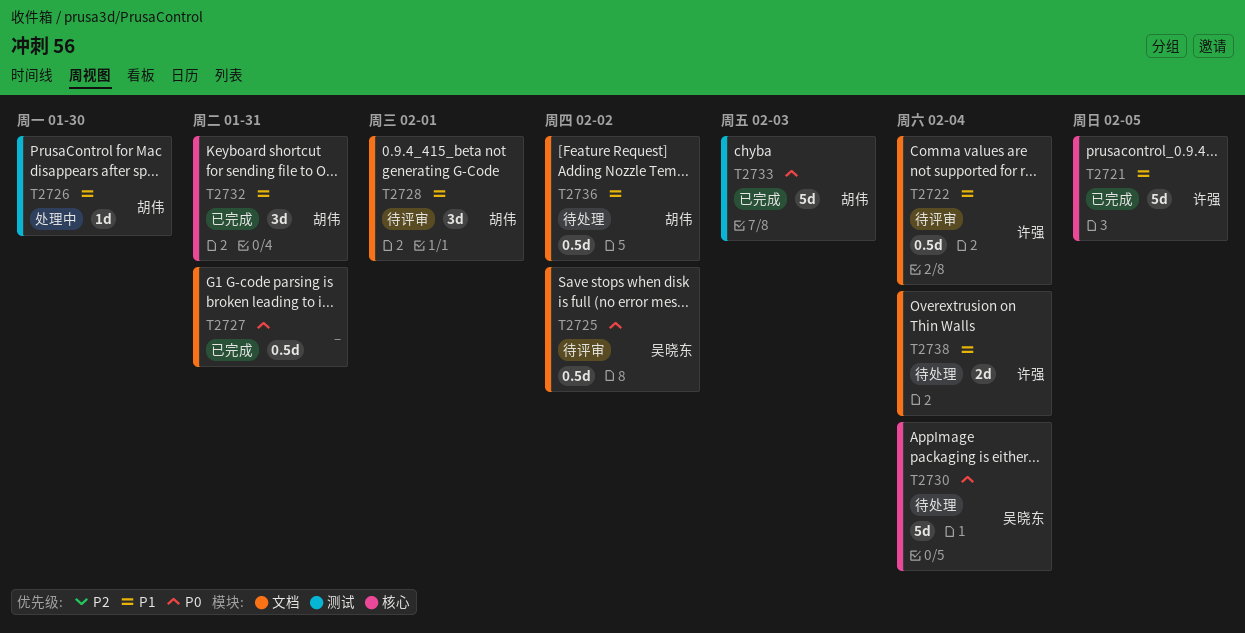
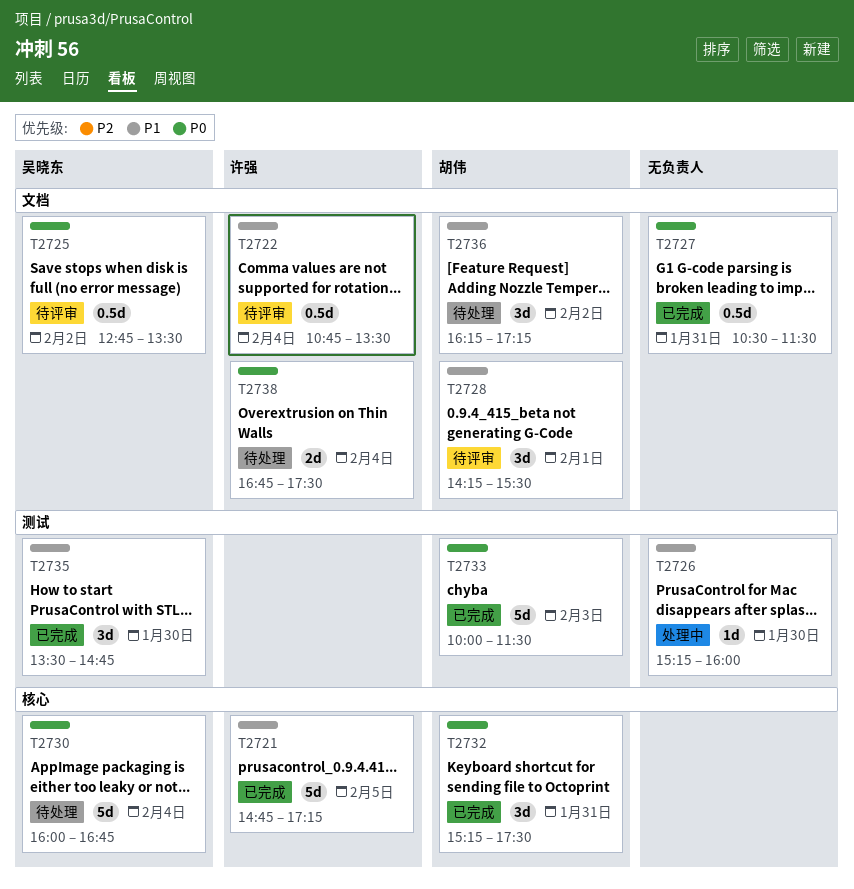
T2726, owner: 胡伟 -> none
T2732, priority: P1 -> P0
T2735: none -> present
T2736, estimate: 0.5d -> 3d
T2738, priority: P1 -> P0

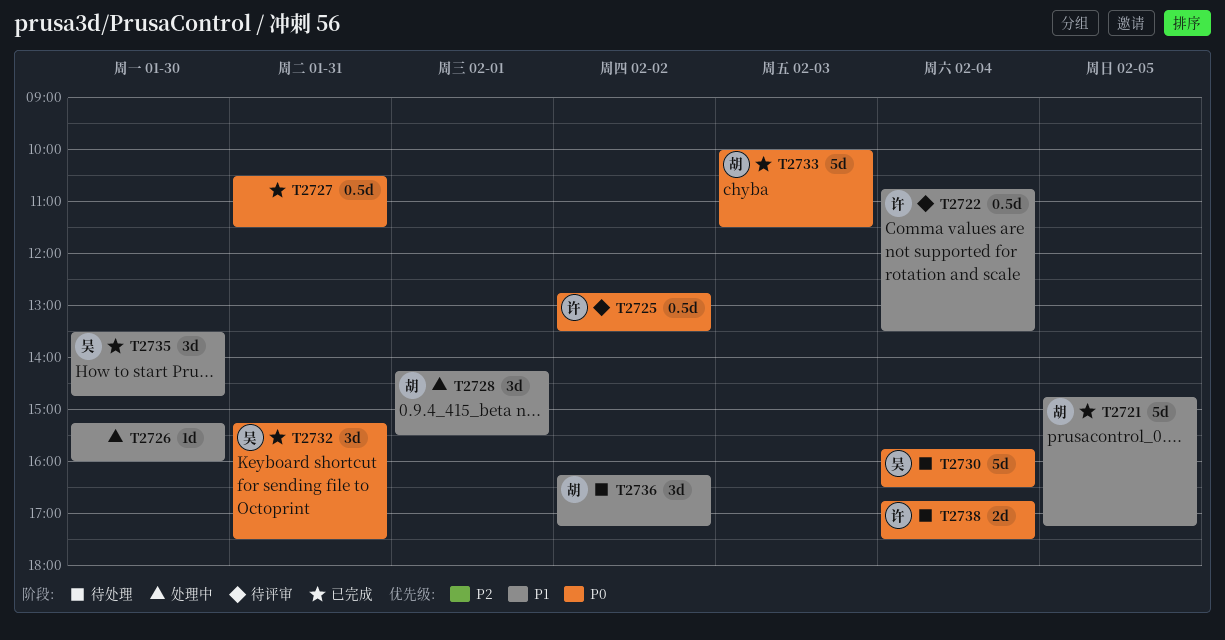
T2721, owner: 许强 -> 胡伟
T2725, owner: 吴晓东 -> 许强
T2728, status: 待评审 -> 处理中
T2730, begins: 16:00 -> 15:45
T2730, ends: 16:45 -> 16:30
T2732, owner: 胡伟 -> 吴晓东

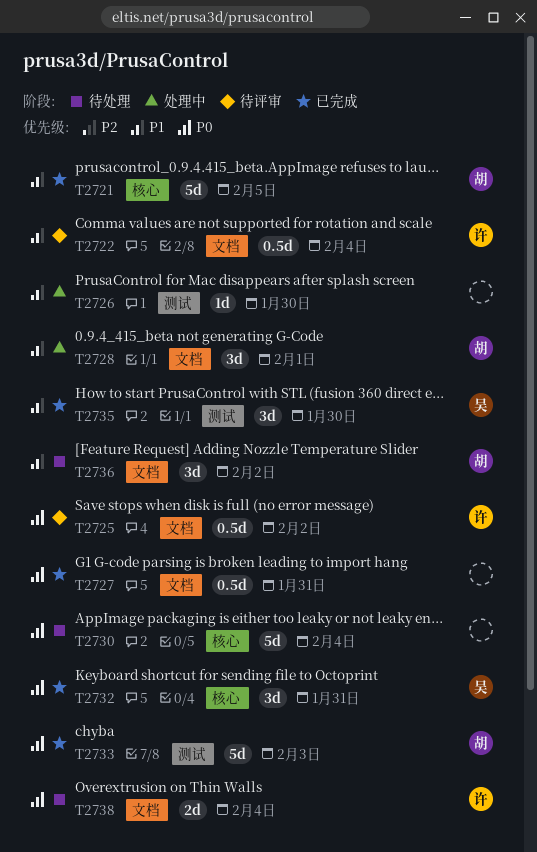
T2730, owner: 吴 -> none

